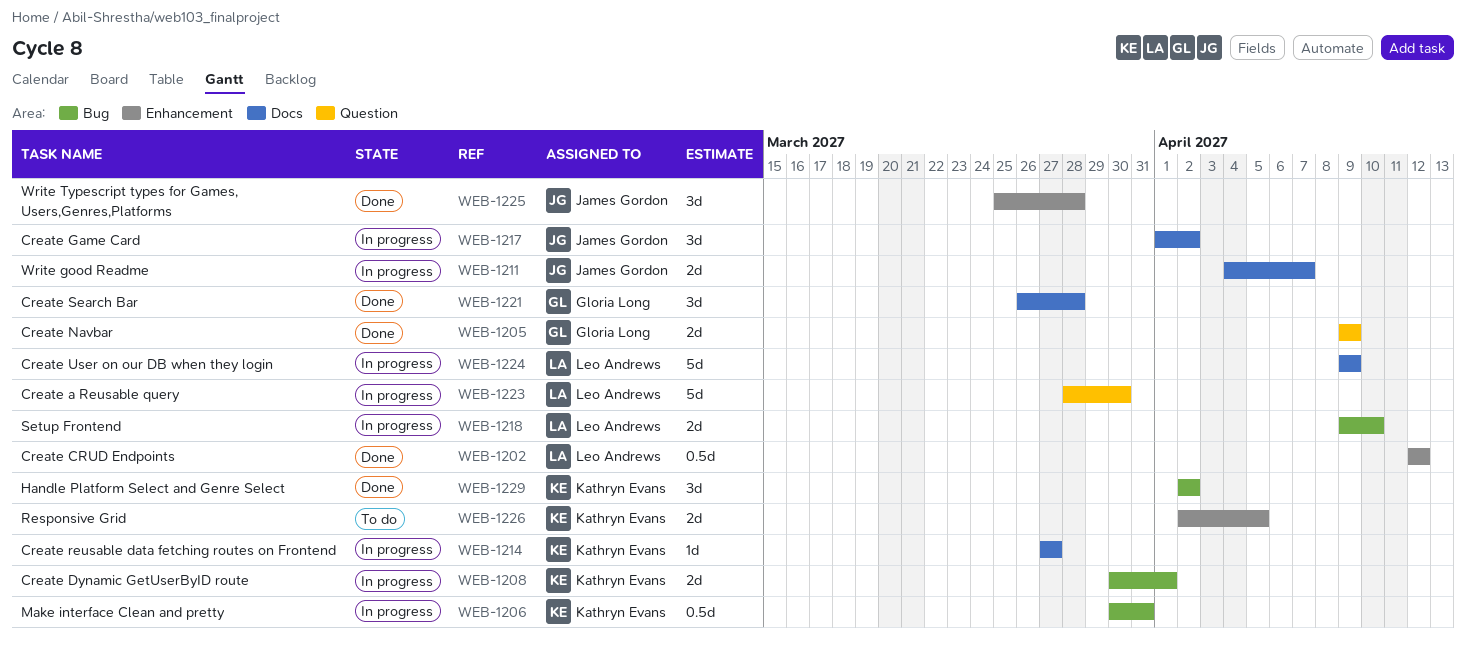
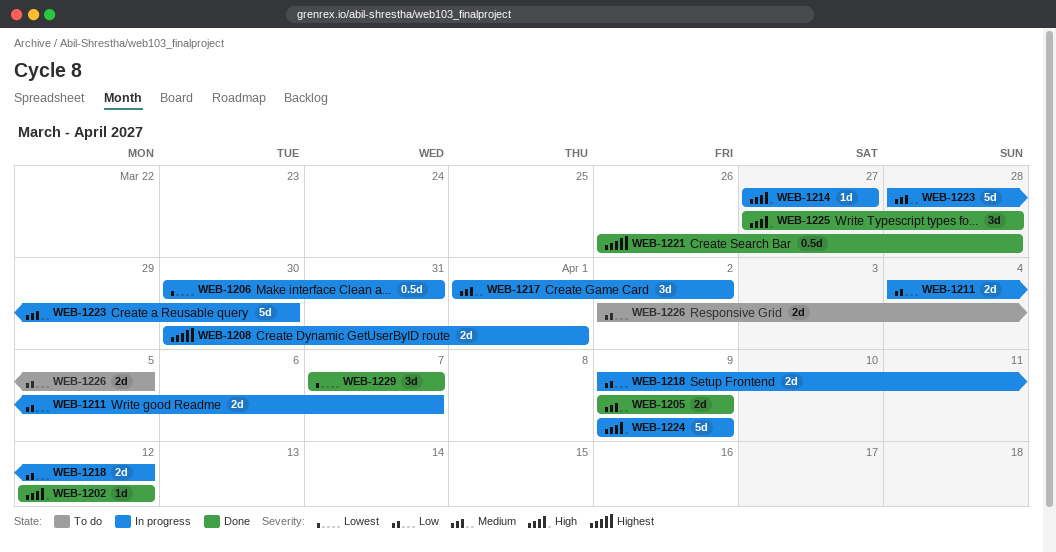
WEB-1202, estimate: 0.5d -> 1d
WEB-1218, due: Apr 10 -> Apr 12
WEB-1221, estimate: 3d -> 0.5d
WEB-1225, start: Mar 25 -> Mar 27
WEB-1229, start: Apr 2 -> Apr 7
WEB-1229, due: Apr 2 -> Apr 7

